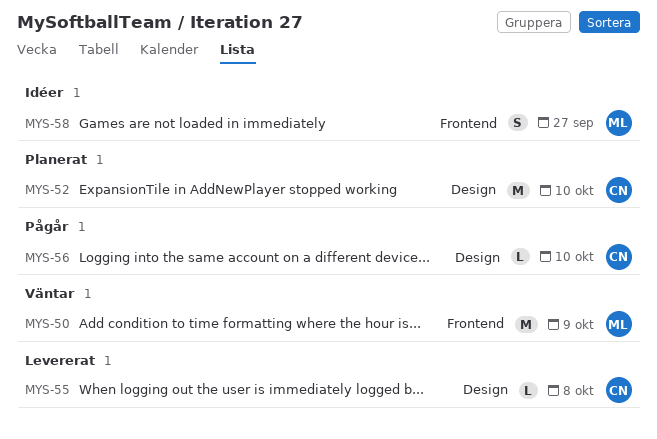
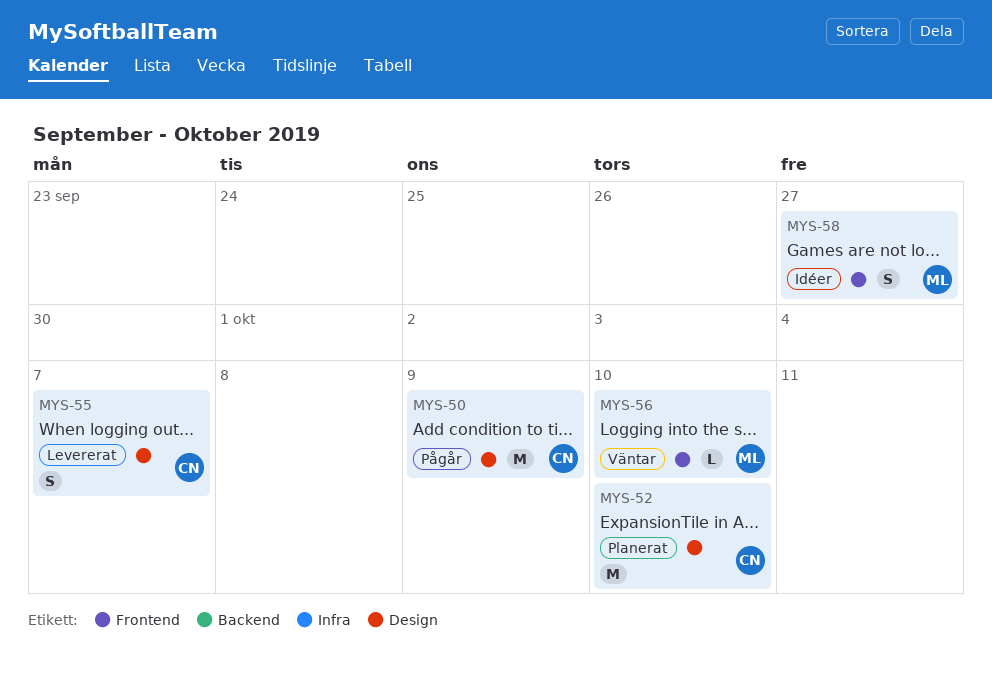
MYS-50, status: Väntar -> Pågår
MYS-50, owner: ML -> CN
MYS-50, label: Frontend -> Design
MYS-55, estimate: L -> S
MYS-55, due: Oct 8 -> Oct 7
MYS-56, status: Pågår -> Väntar
MYS-56, owner: CN -> ML
MYS-56, label: Design -> Frontend

